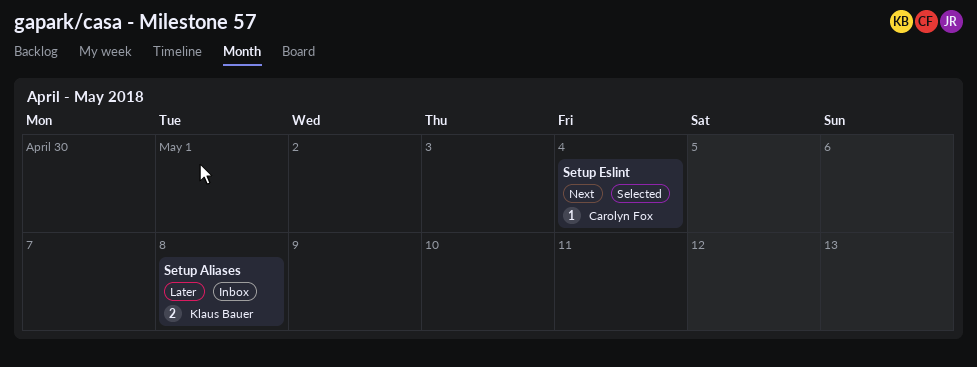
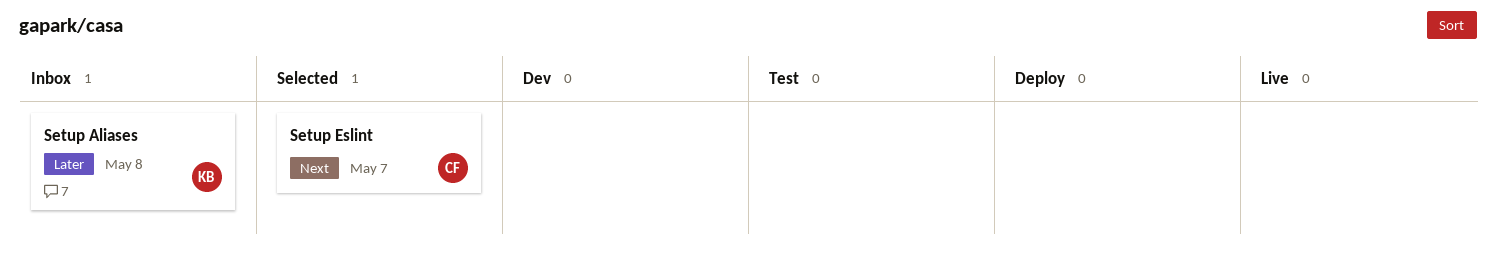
Setup Eslint, due: May 4 -> May 7

